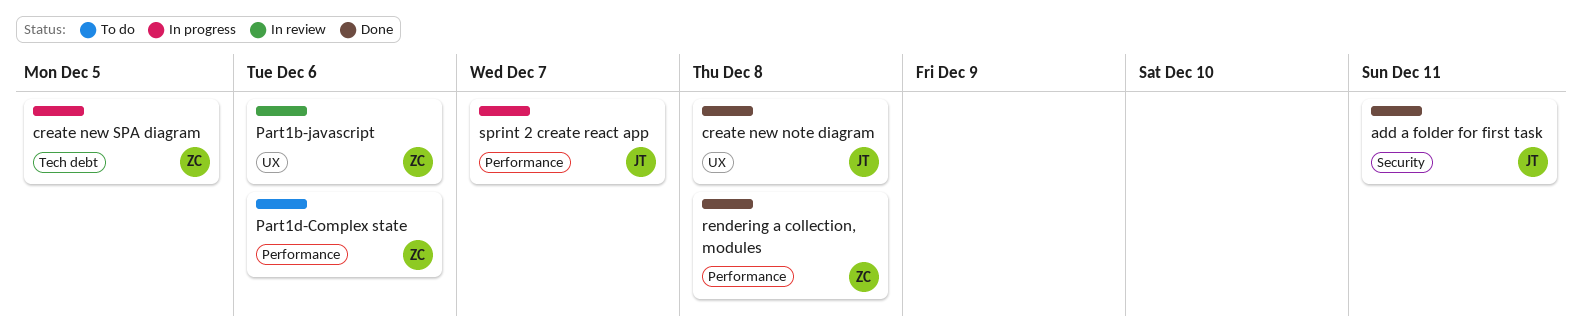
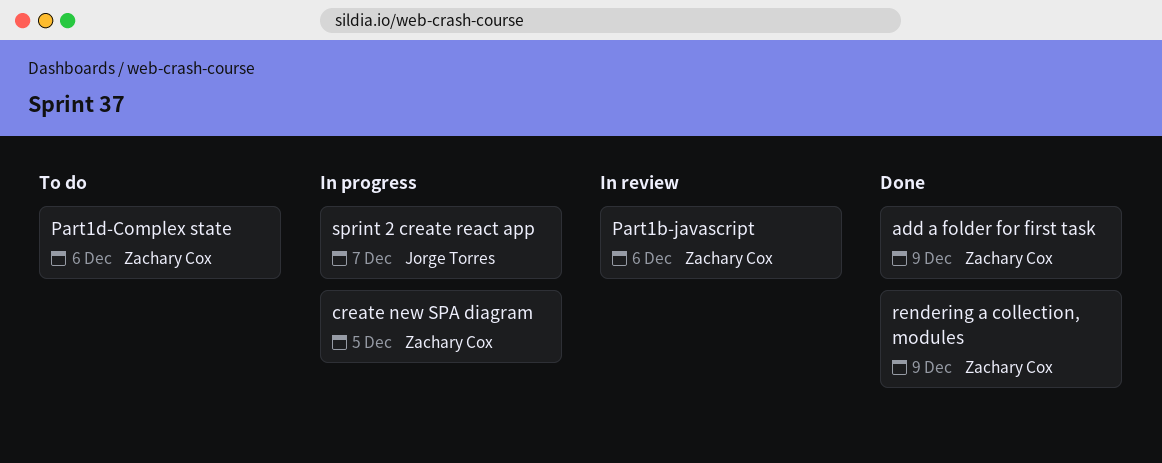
add a folder for first task, owner: Jorge Torres -> Zachary Cox
add a folder for first task, due: Dec 11 -> Dec 9
create new note diagram: present -> none
rendering a collection, modules, due: Dec 8 -> Dec 9

